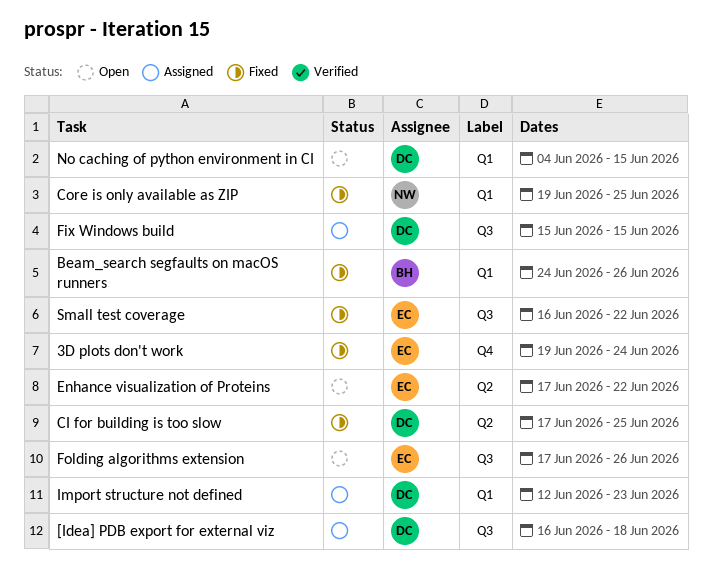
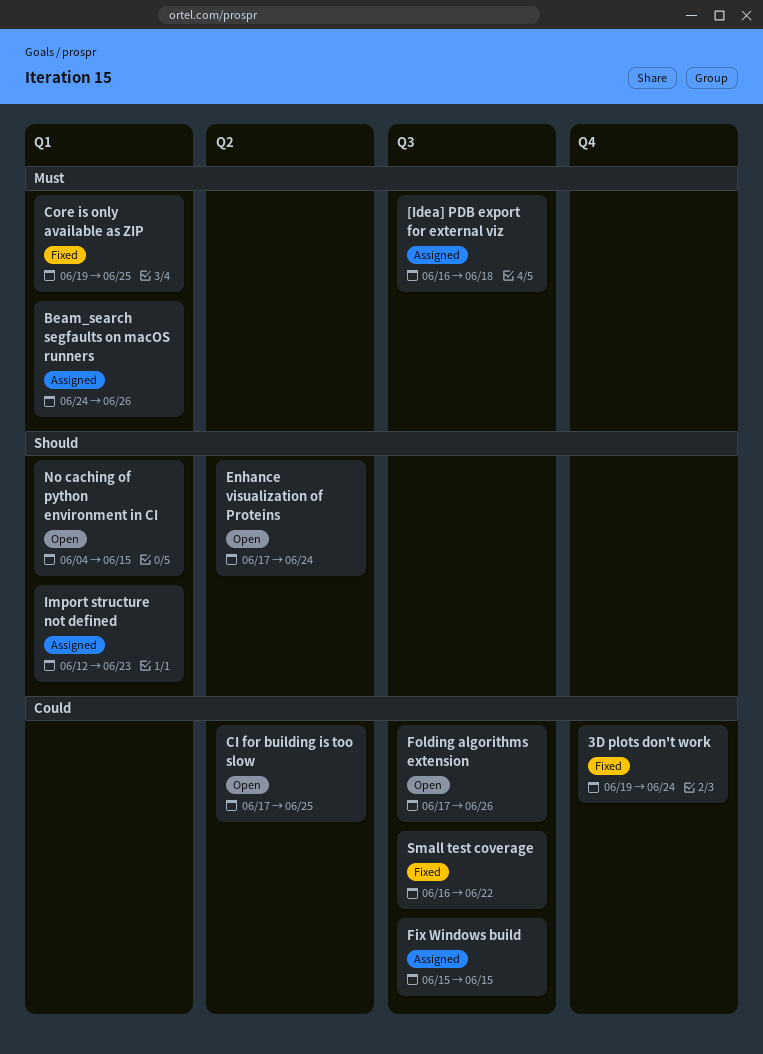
Beam_search segfaults on macOS runners, status: Fixed -> Assigned
CI for building is too slow, status: Fixed -> Open
Enhance visualization of Proteins, due: Jun 22 -> Jun 24

